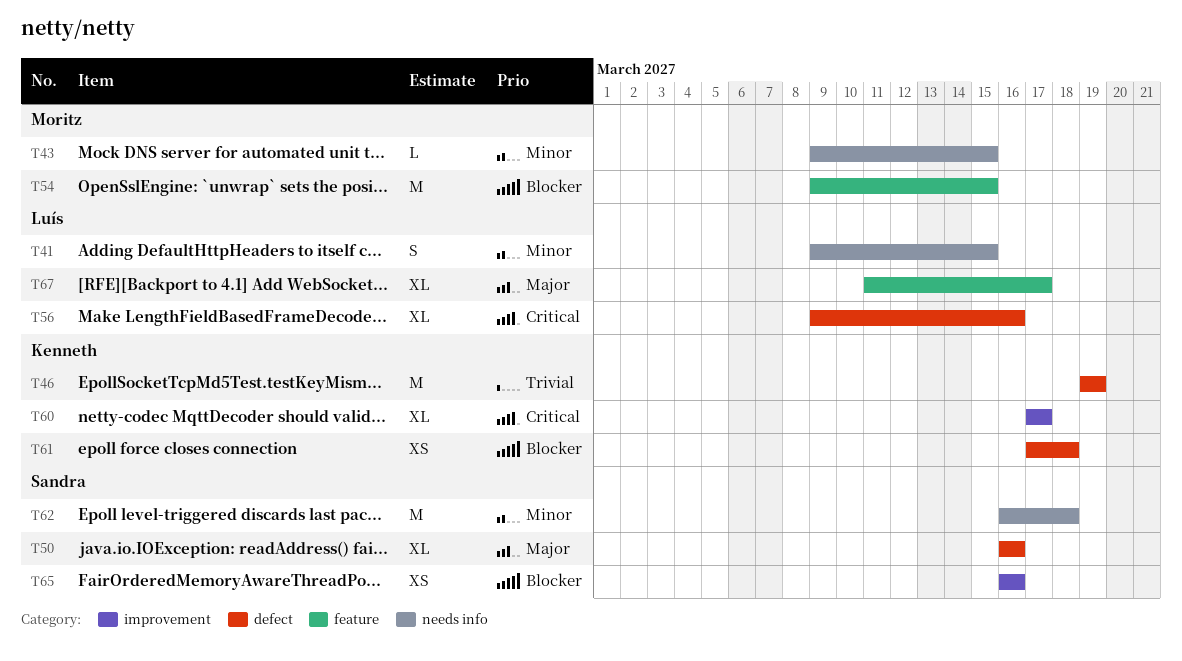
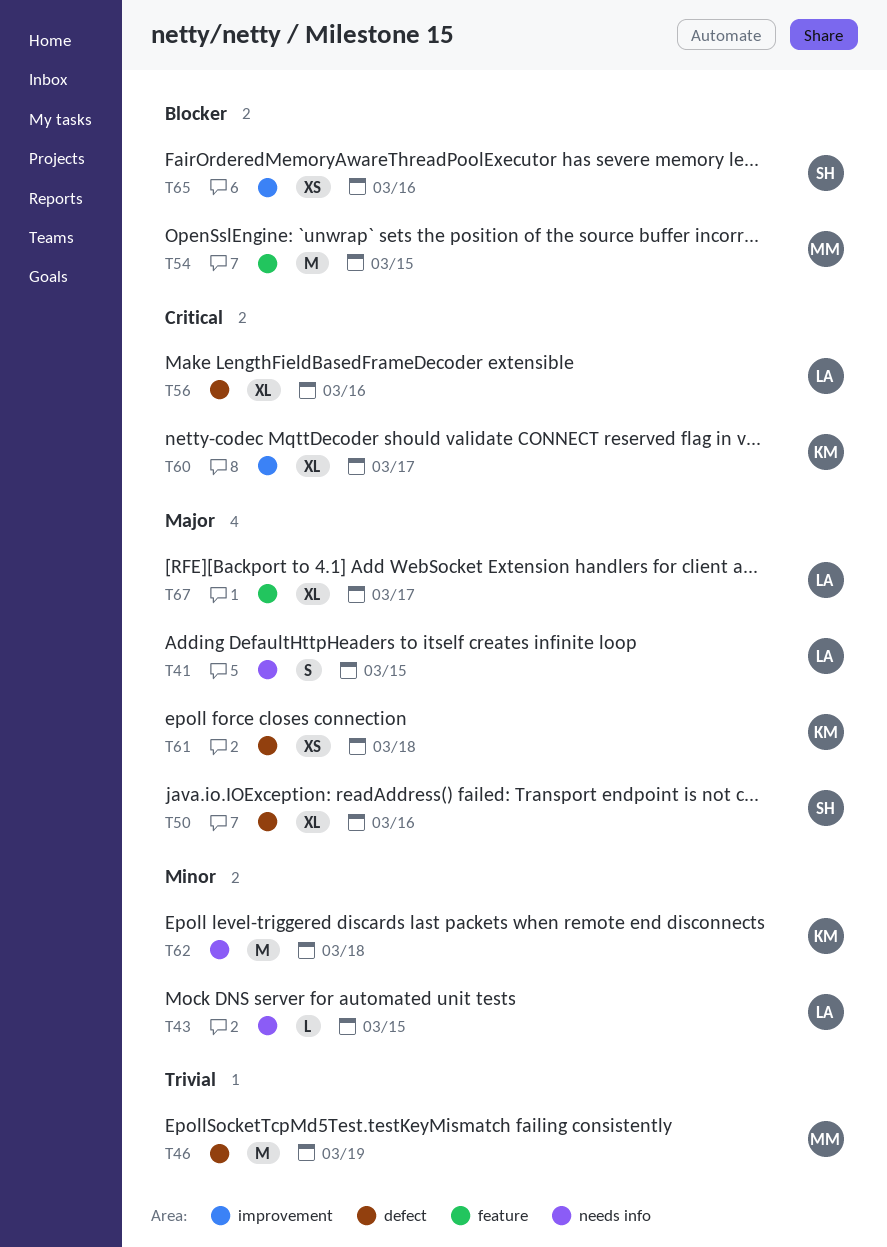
T41, priority: Minor -> Major
T43, owner: Moritz -> Luís
T46, owner: Kenneth -> Moritz
T61, priority: Blocker -> Major
T62, owner: Sandra -> Kenneth

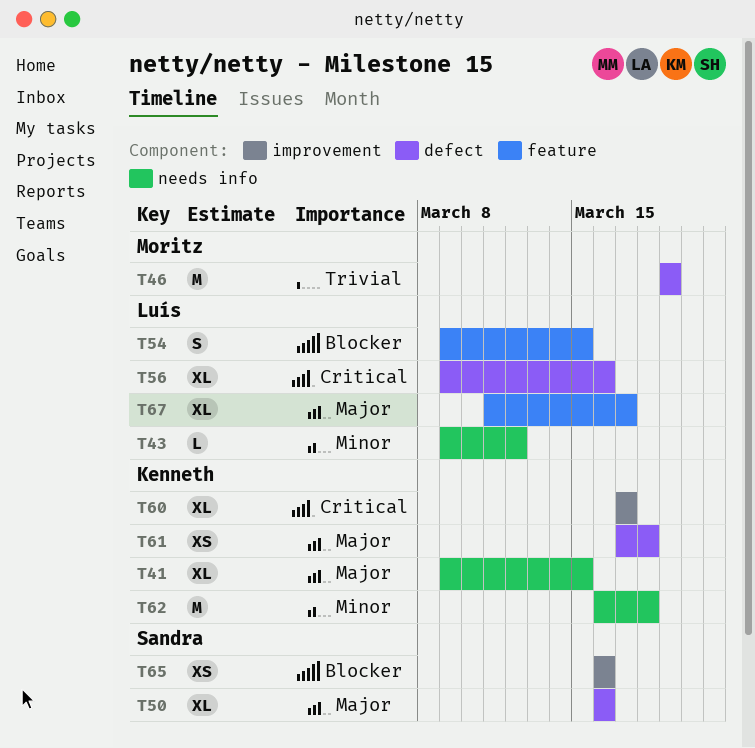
T41, owner: Luís -> Kenneth
T41, estimate: S -> XL
T43, due: Mar 15 -> Mar 12
T54, owner: Moritz -> Luís
T54, estimate: M -> S

